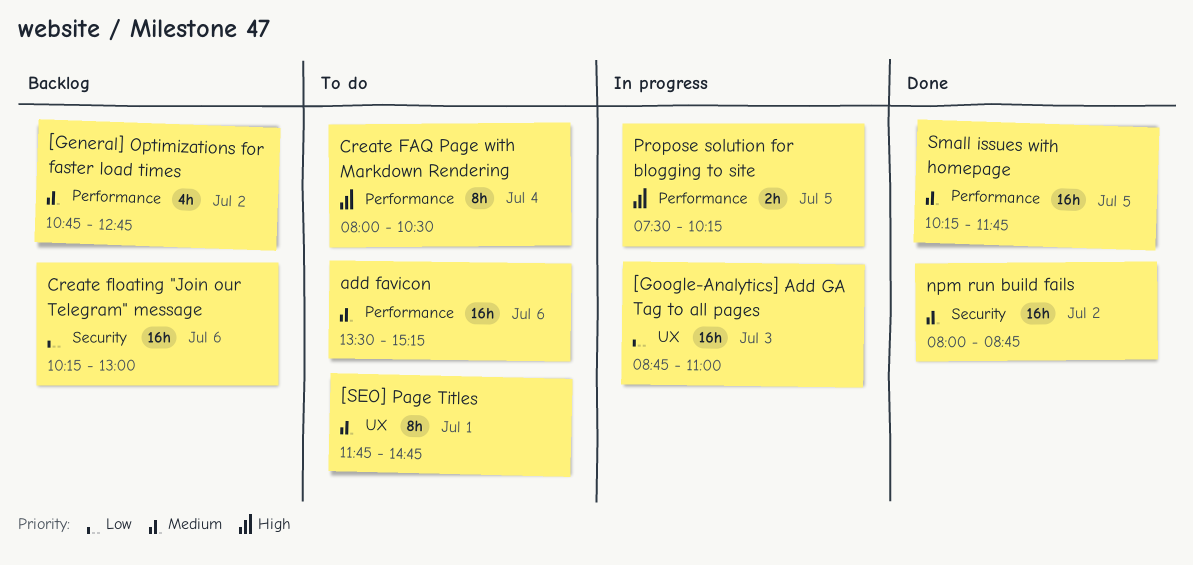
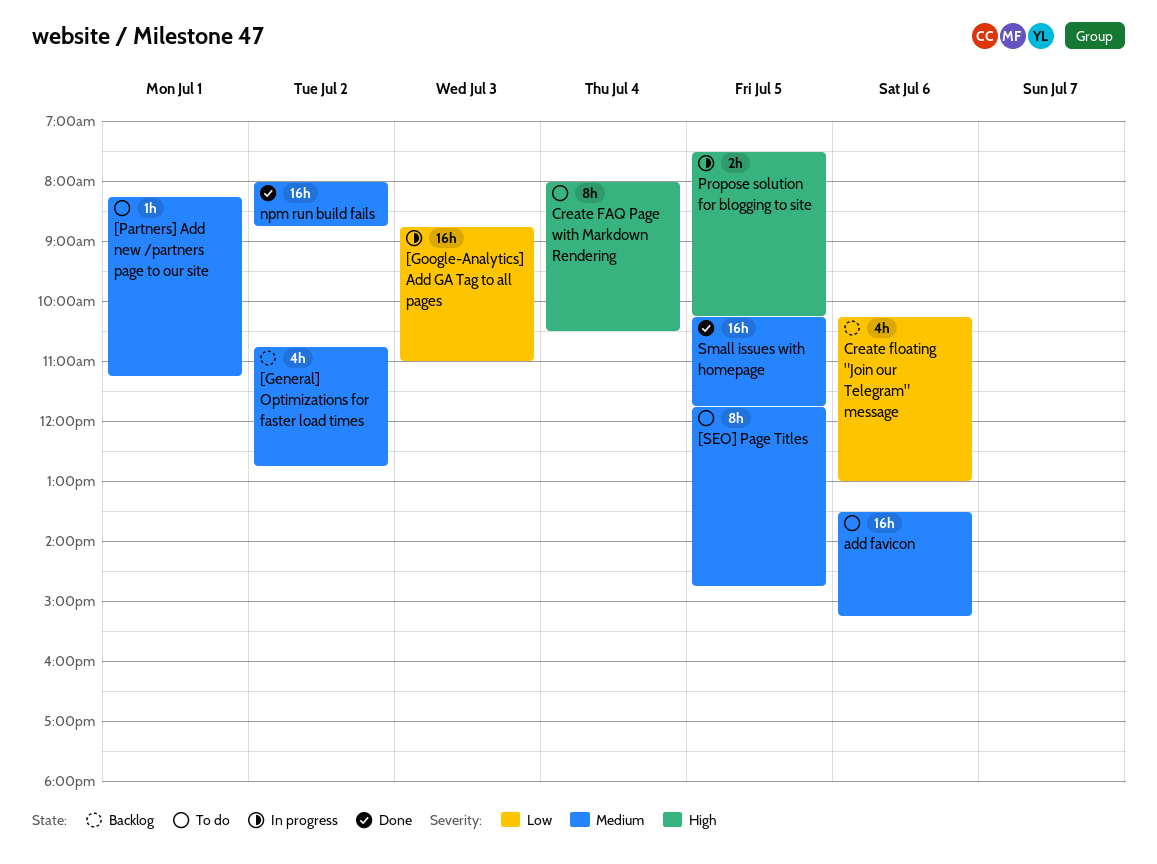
[Partners] Add new /partners page to our site: none -> present
[SEO] Page Titles, day: Jul 1 -> Jul 5
Create floating "Join our Telegram" message, estimate: 16h -> 4h

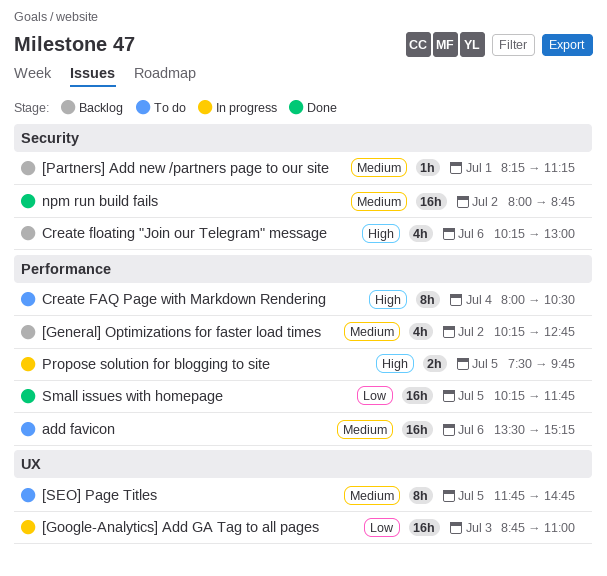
[General] Optimizations for faster load times, begins: 10:45 -> 10:15
[Partners] Add new /partners page to our site, status: To do -> Backlog
Create floating "Join our Telegram" message, priority: Low -> High
Propose solution for blogging to site, ends: 10:15 -> 09:45
Small issues with homepage, priority: Medium -> Low

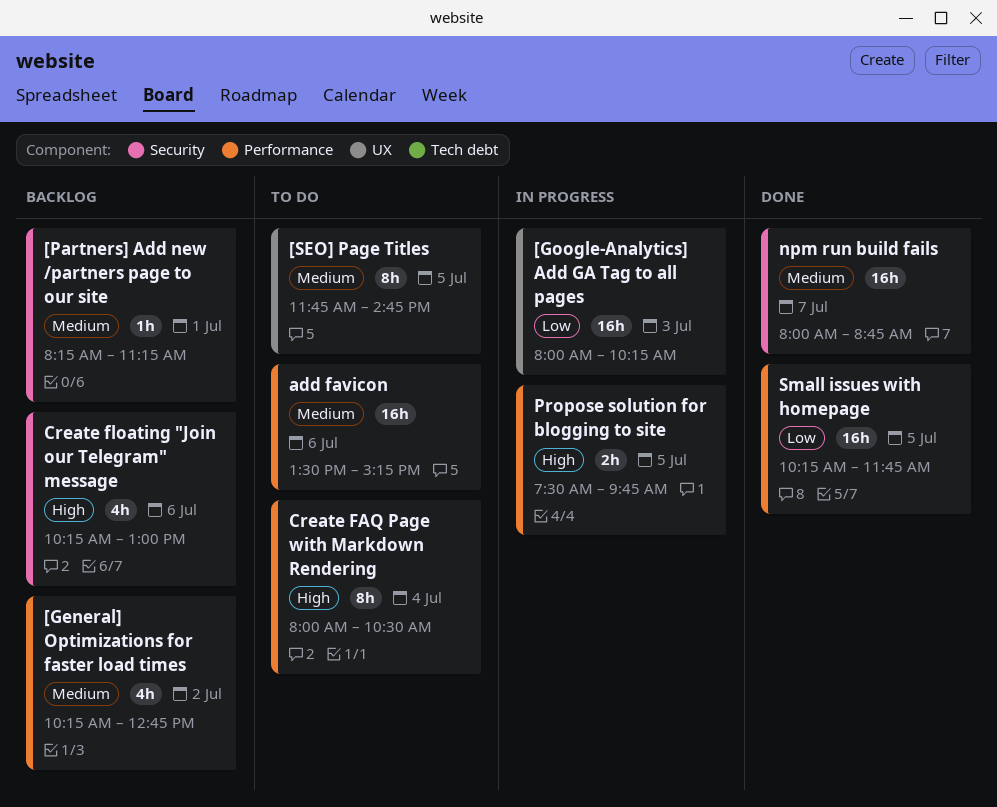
[Google-Analytics] Add GA Tag to all pages, begins: 08:45 -> 08:00
[Google-Analytics] Add GA Tag to all pages, ends: 11:00 -> 10:15
npm run build fails, day: Jul 2 -> Jul 7

